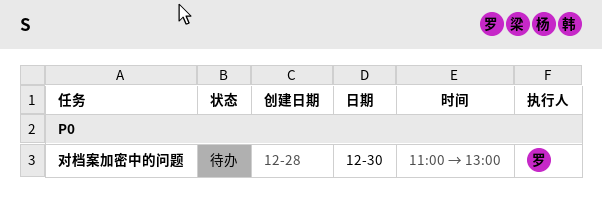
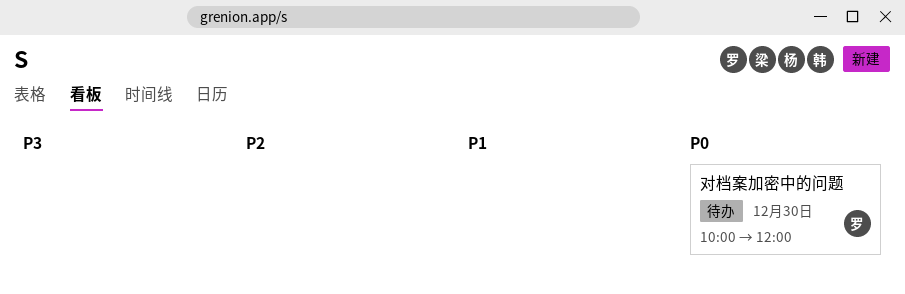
对档案加密中的问题, begins: 11:00 -> 10:00
对档案加密中的问题, ends: 13:00 -> 12:00

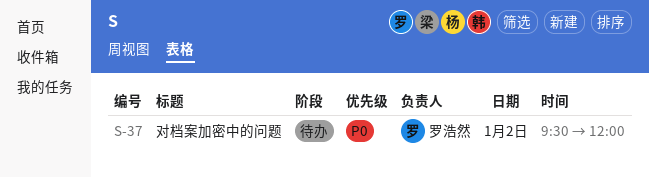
对档案加密中的问题, day: Dec 30 -> Jan 2
对档案加密中的问题, begins: 10:00 -> 09:30

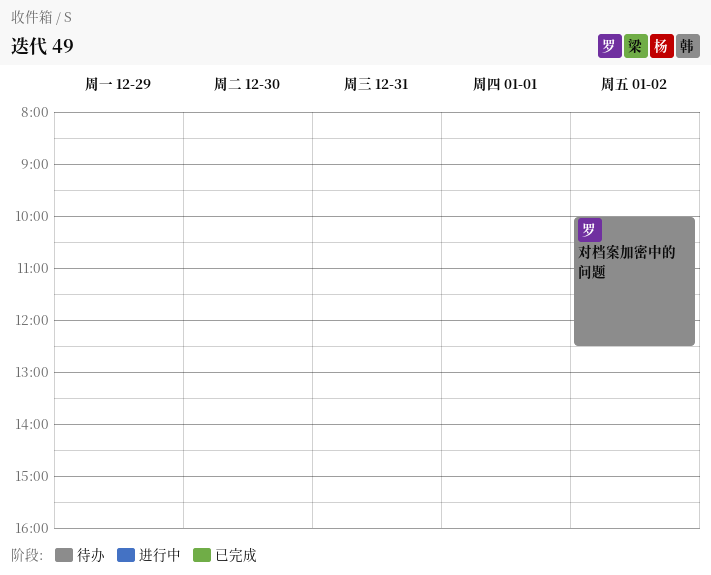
对档案加密中的问题, begins: 09:30 -> 10:00
对档案加密中的问题, ends: 12:00 -> 12:30

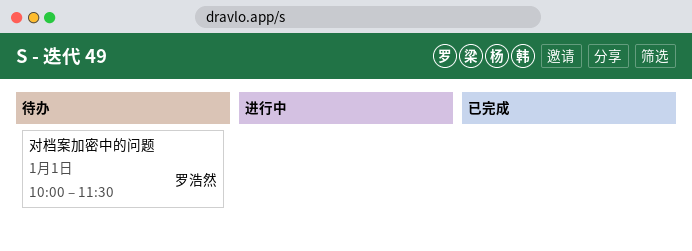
对档案加密中的问题, day: Jan 2 -> Jan 1
对档案加密中的问题, ends: 12:30 -> 11:30

